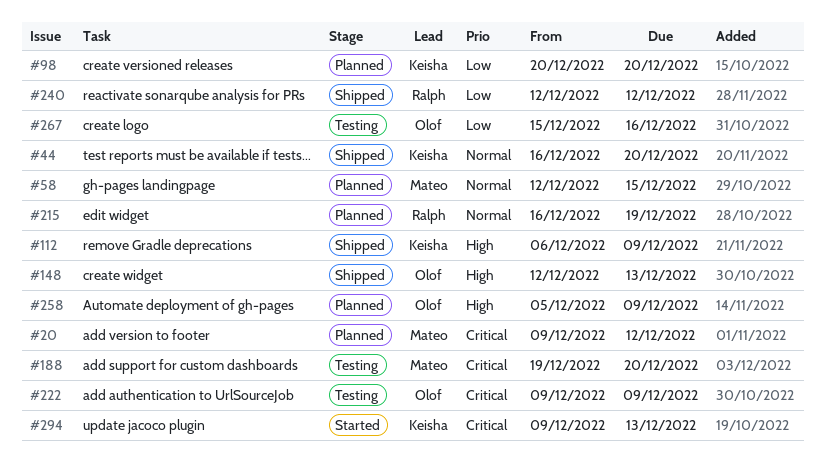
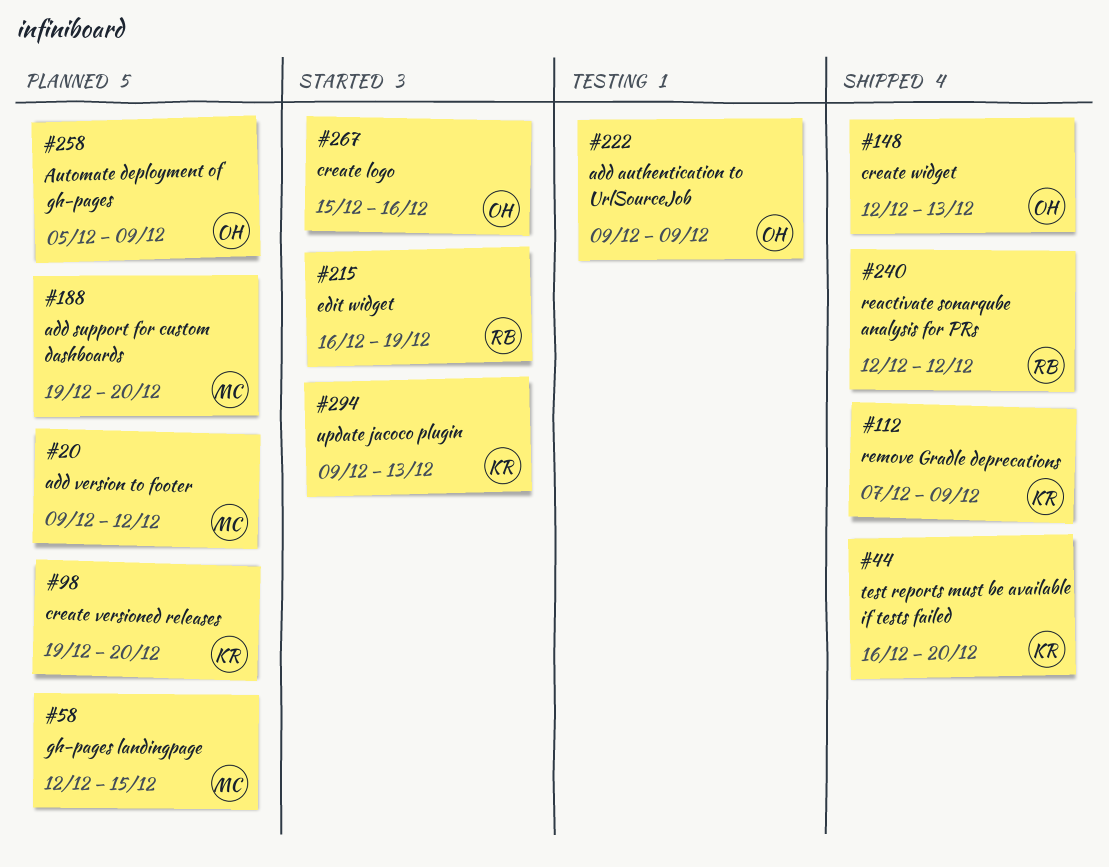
#98, start: Dec 20 -> Dec 19
#112, start: Dec 6 -> Dec 7
#188, status: Testing -> Planned
#215, status: Planned -> Started
#267, status: Testing -> Started

